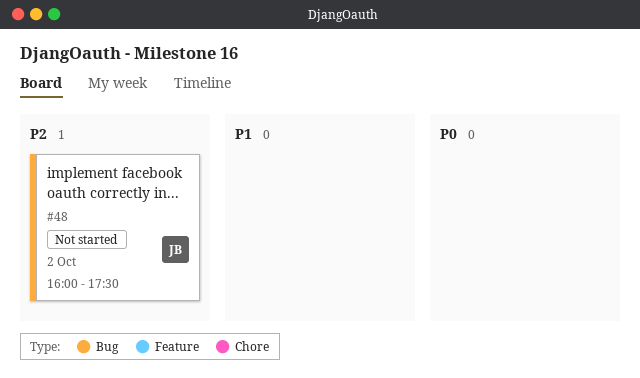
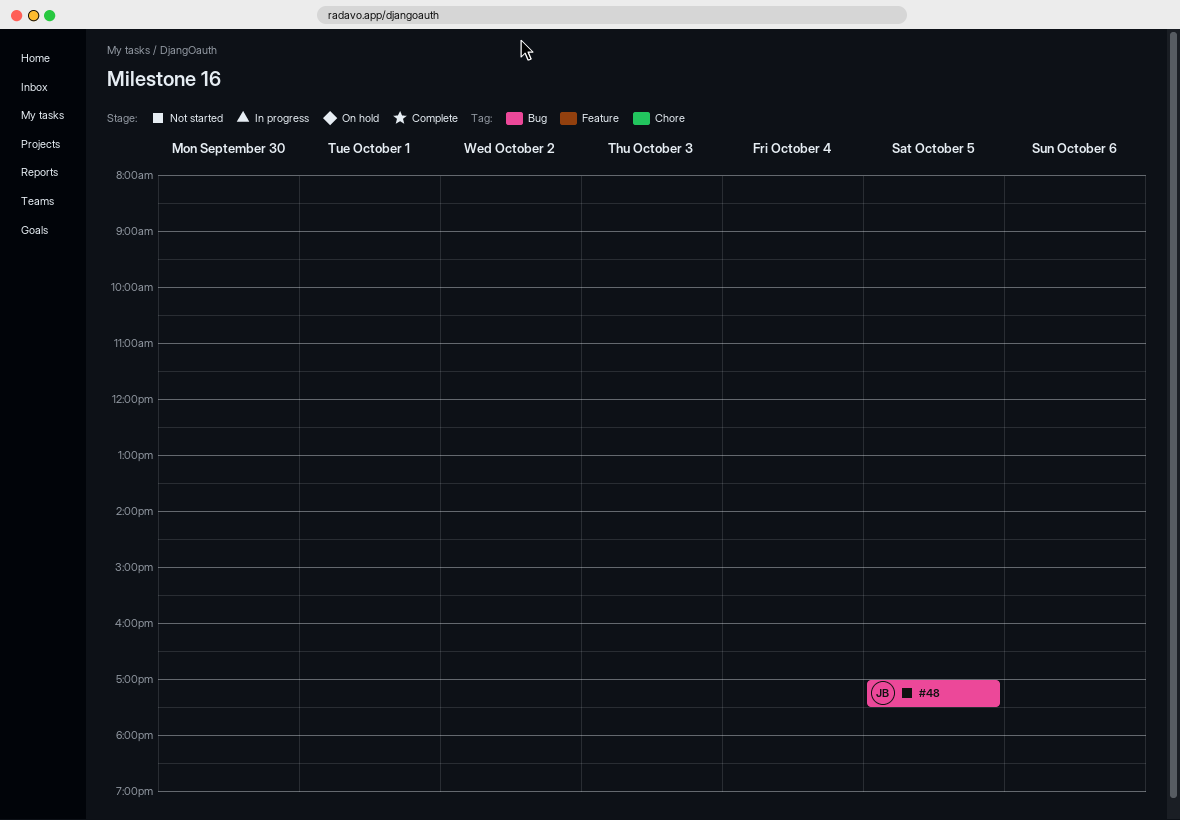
#48, day: Oct 2 -> Oct 5
#48, begins: 16:00 -> 17:00

